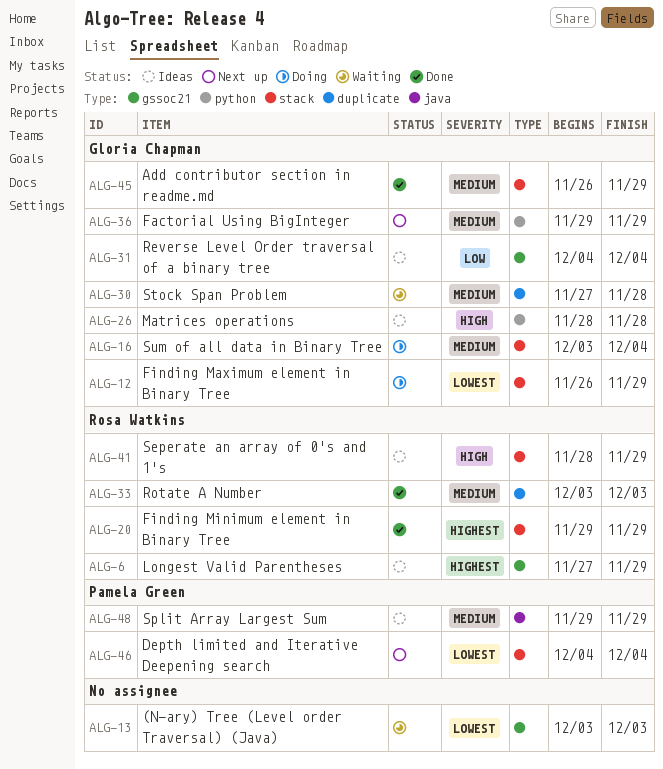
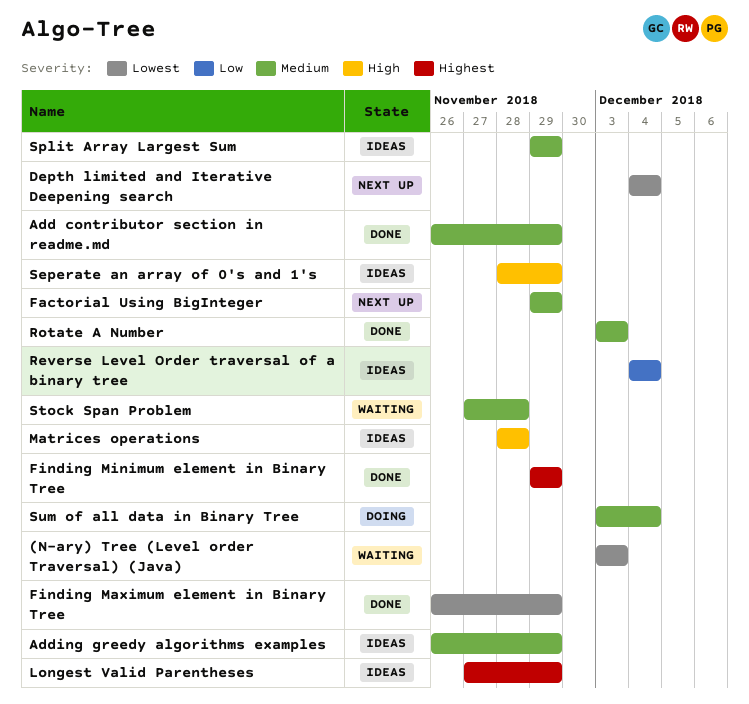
Adding greedy algorithms examples: none -> present
Finding Maximum element in Binary Tree, status: Doing -> Done

